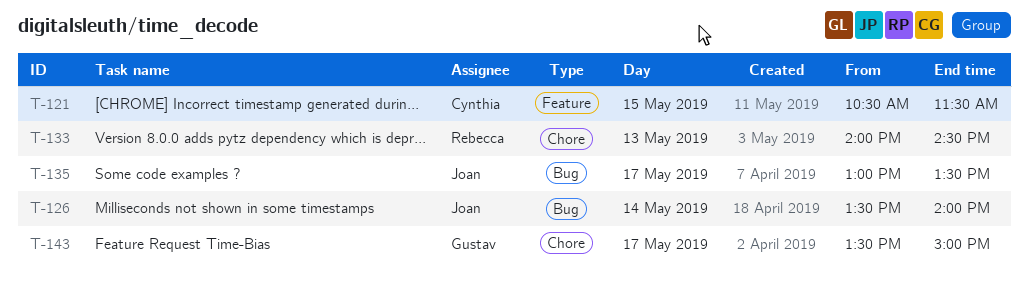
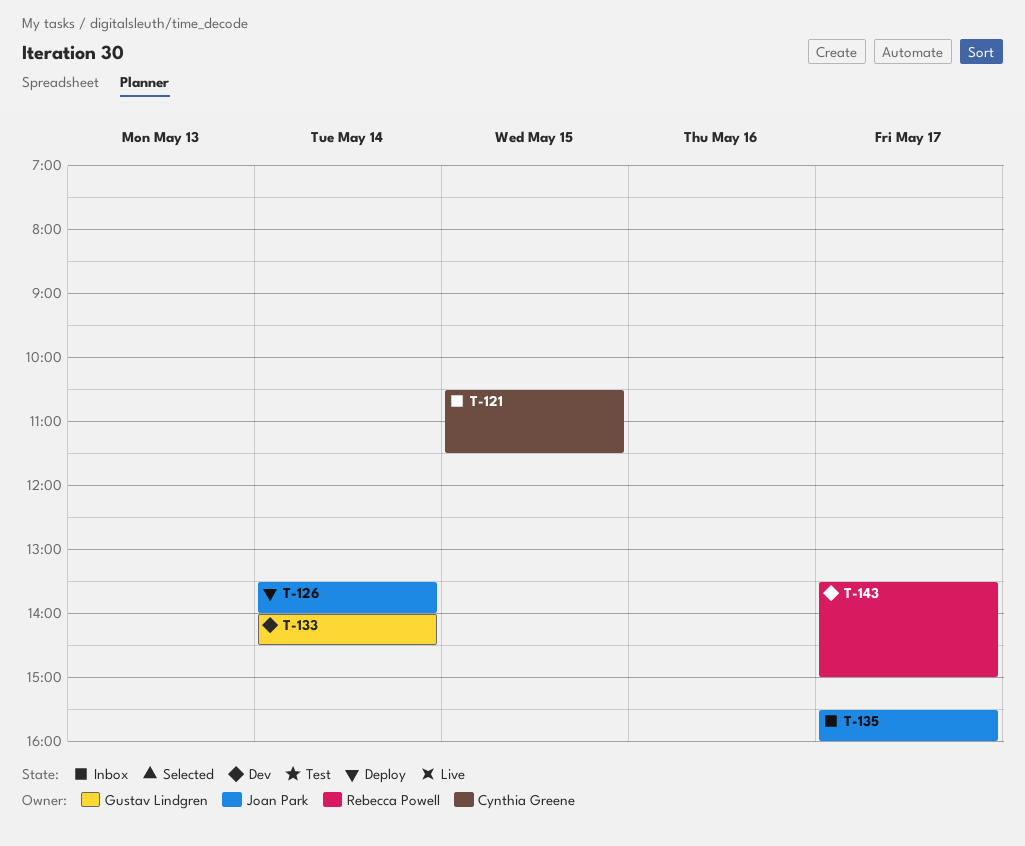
T-133, owner: Rebecca Powell -> Gustav Lindgren
T-133, day: May 13 -> May 14
T-135, begins: 13:00 -> 15:30
T-135, ends: 13:30 -> 16:00
T-143, owner: Gustav Lindgren -> Rebecca Powell

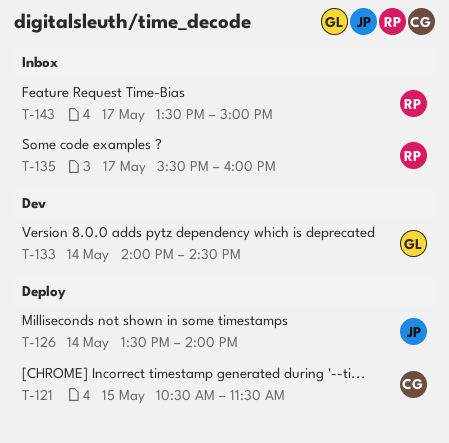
T-121, status: Inbox -> Deploy
T-135, owner: Joan Park -> Rebecca Powell
T-143, status: Dev -> Inbox

